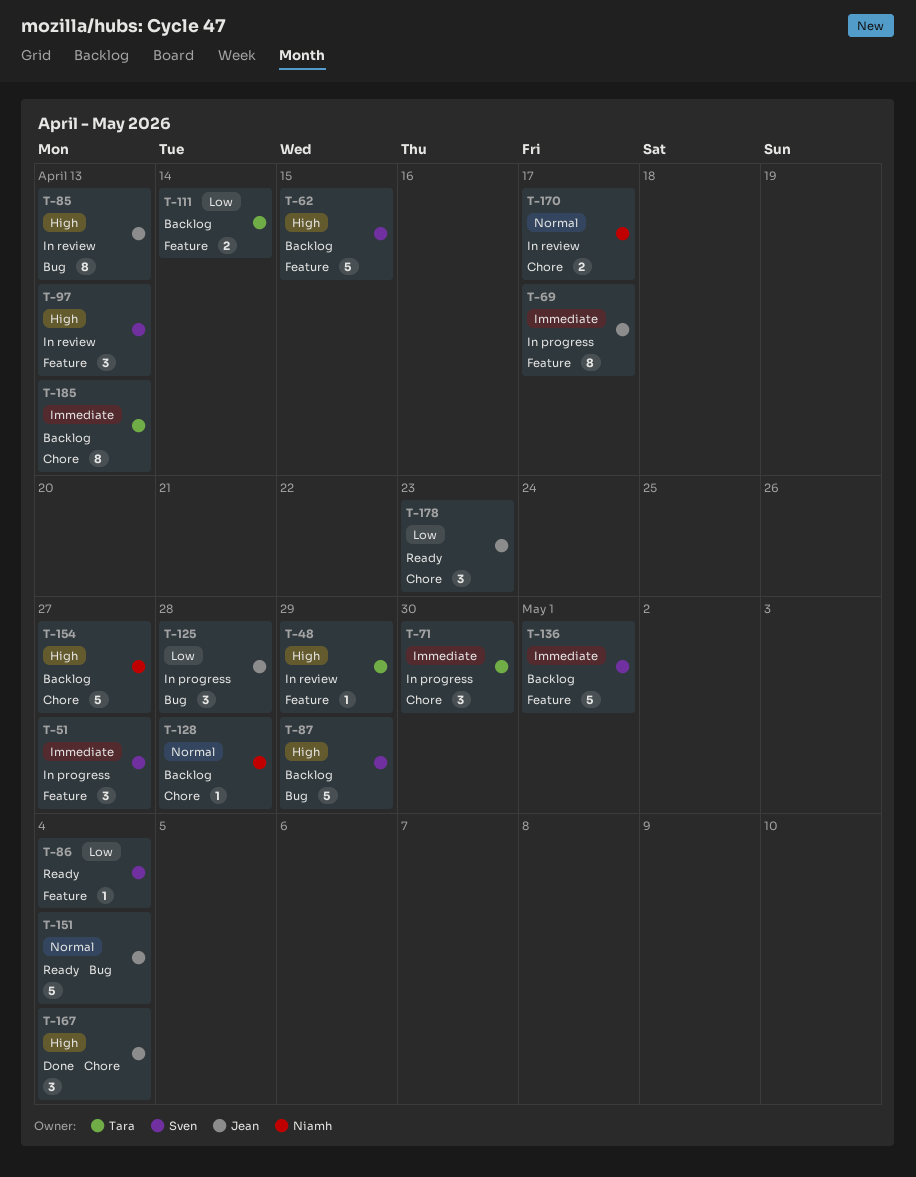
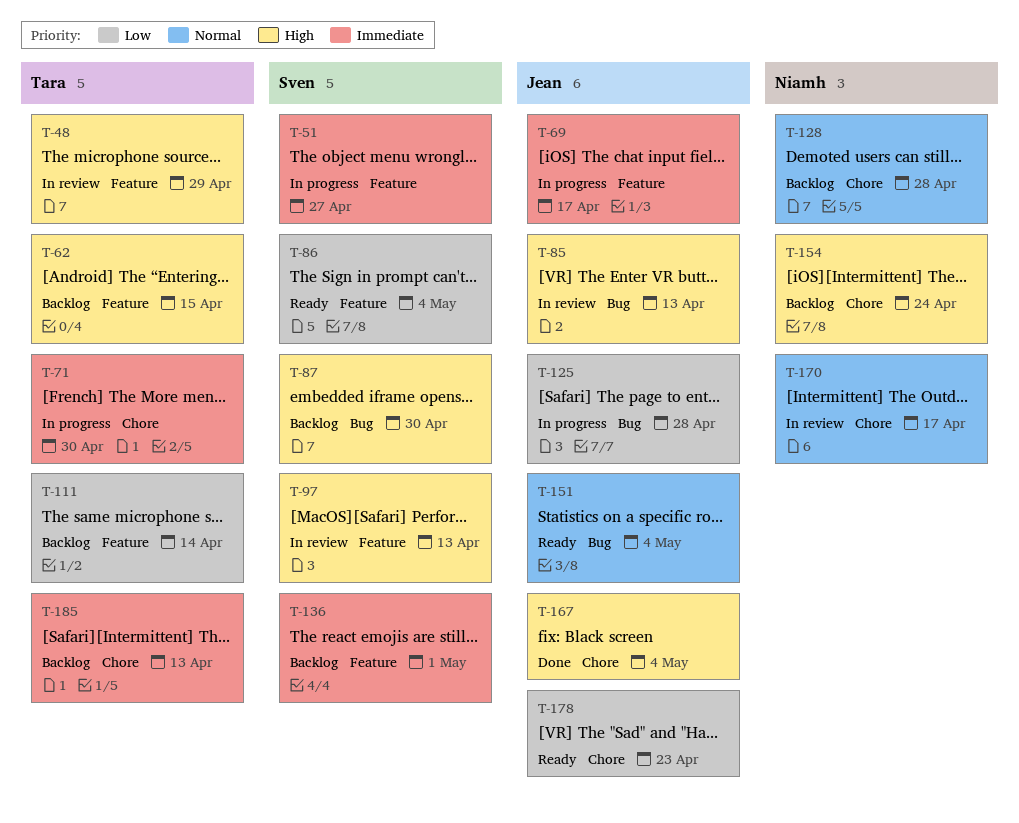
T-62, owner: Sven -> Tara
T-87, due: Apr 29 -> Apr 30
T-154, due: Apr 27 -> Apr 24

